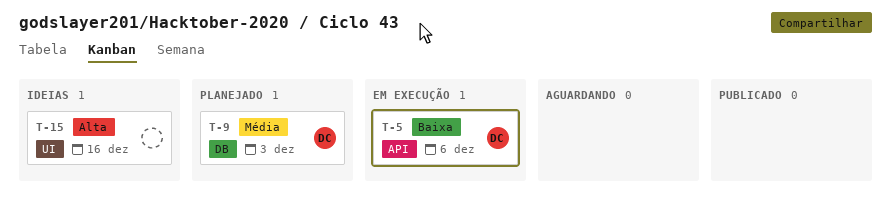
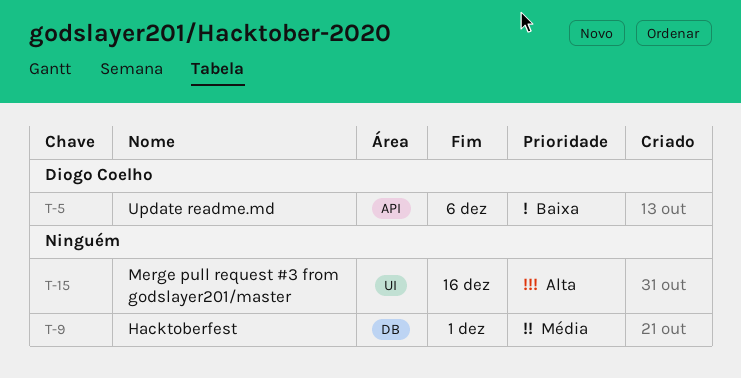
T-9, owner: Diogo Coelho -> none
T-9, due: Dec 3 -> Dec 1

